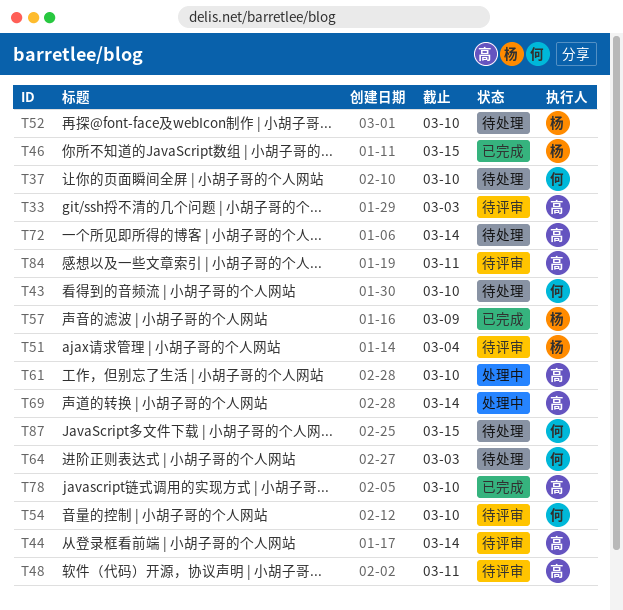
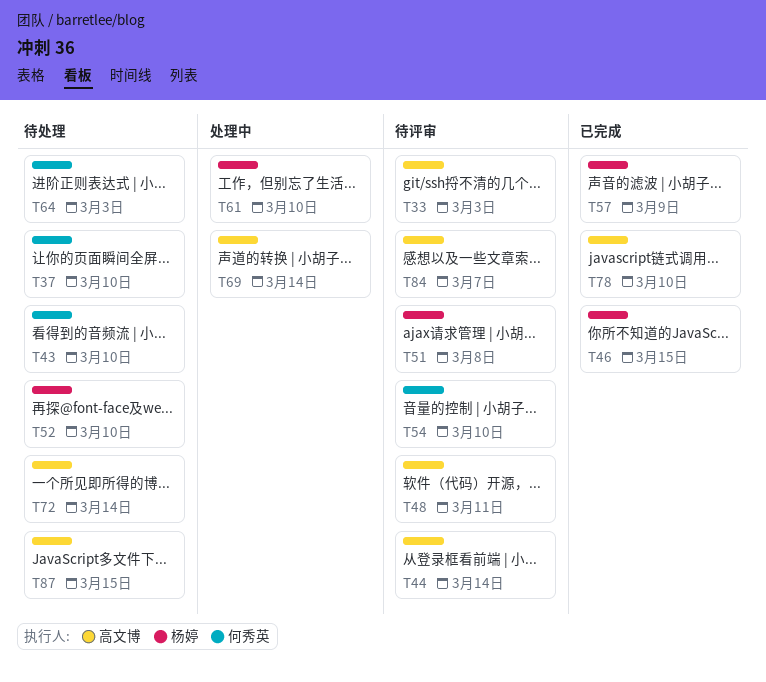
T51, due: Mar 4 -> Mar 8
T61, owner: 高文博 -> 杨婷
T84, due: Mar 11 -> Mar 7
T87, owner: 何秀英 -> 高文博

